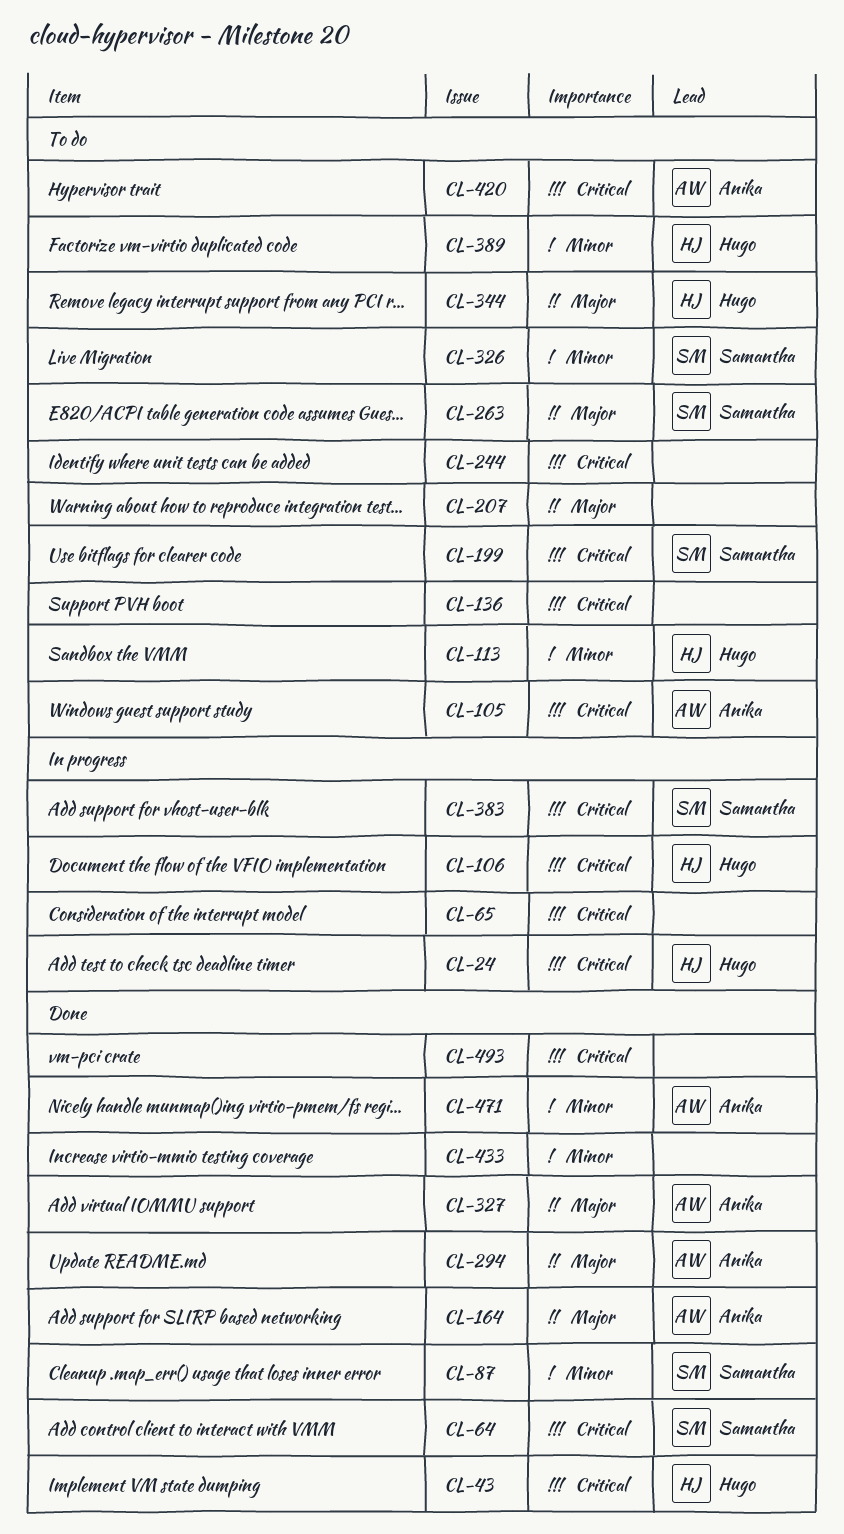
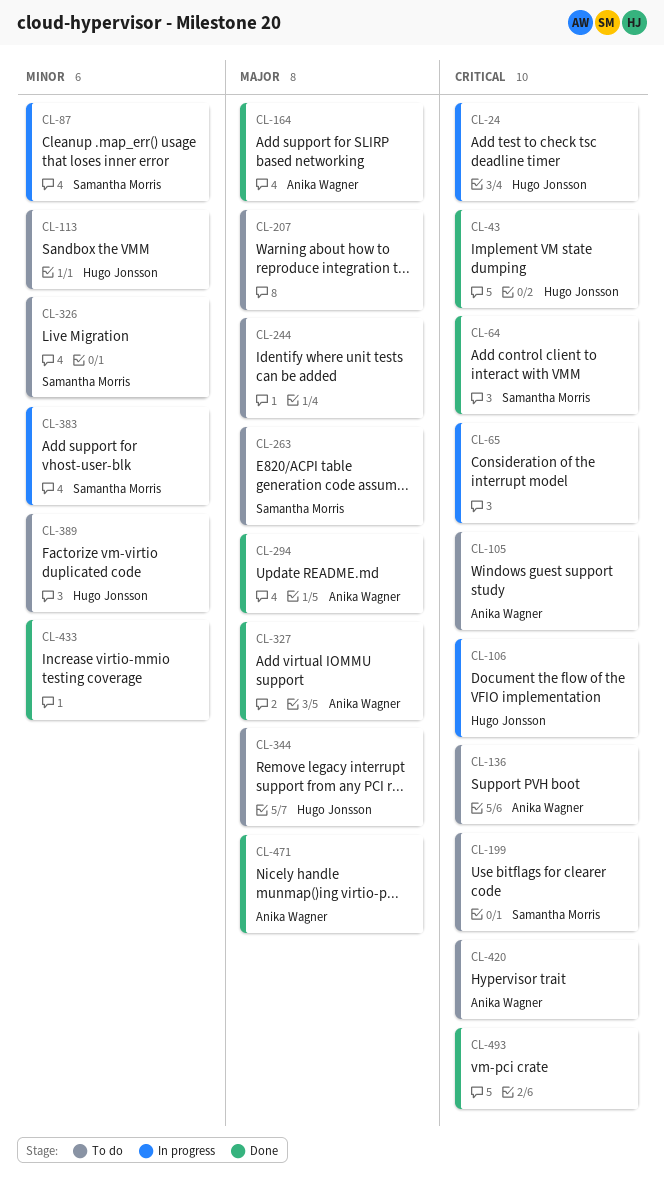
CL-87, status: Done -> In progress
CL-136, owner: none -> Anika Wagner
CL-244, priority: Critical -> Major
CL-383, priority: Critical -> Minor
CL-471, priority: Minor -> Major

